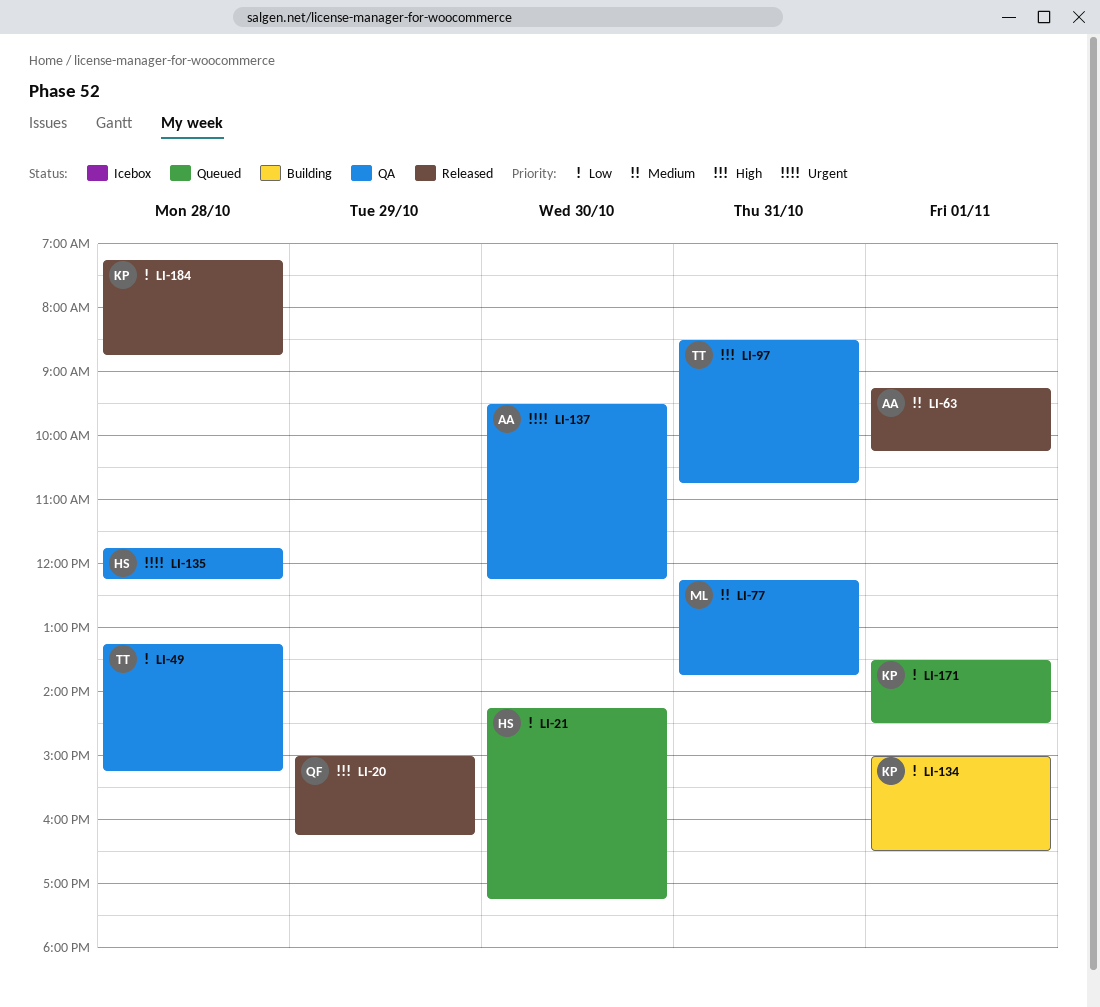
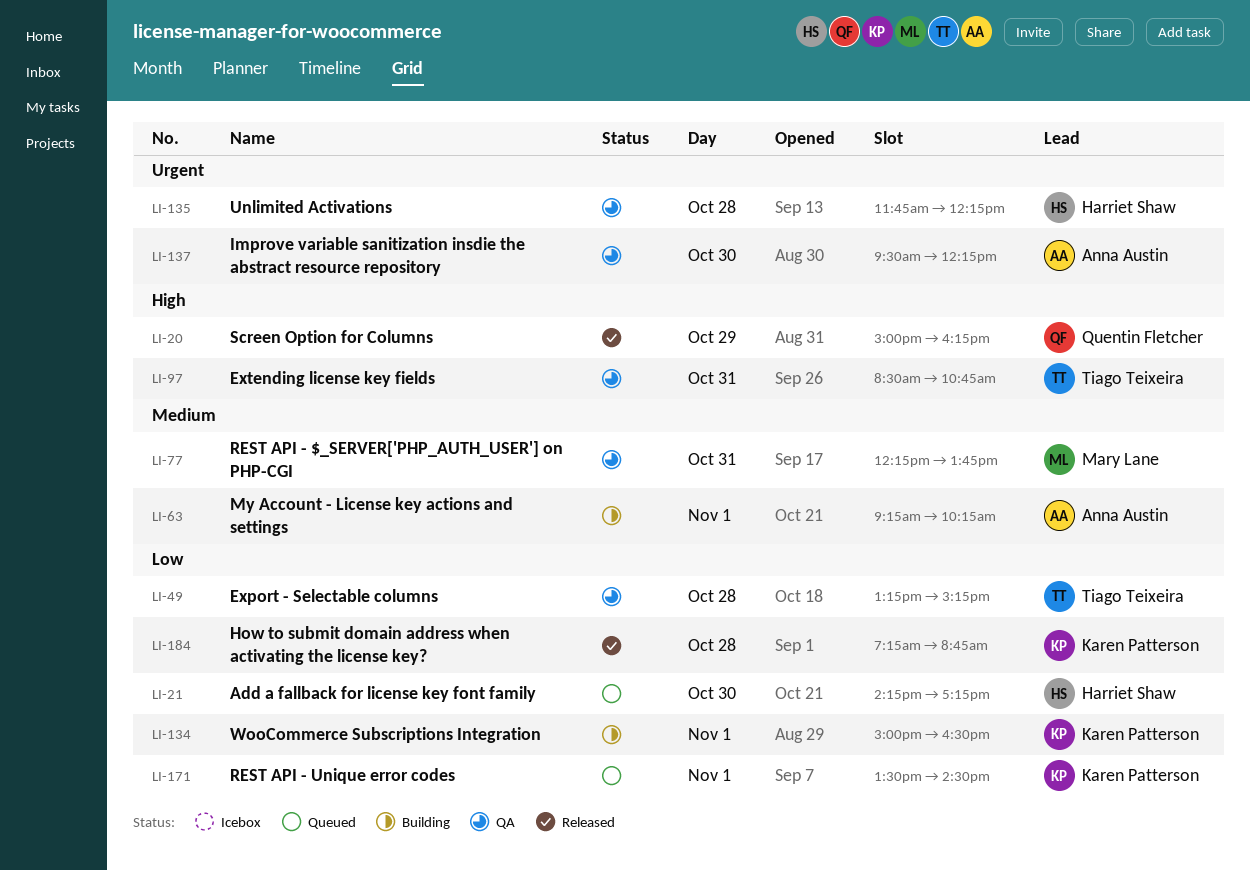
LI-63, status: Released -> Building

